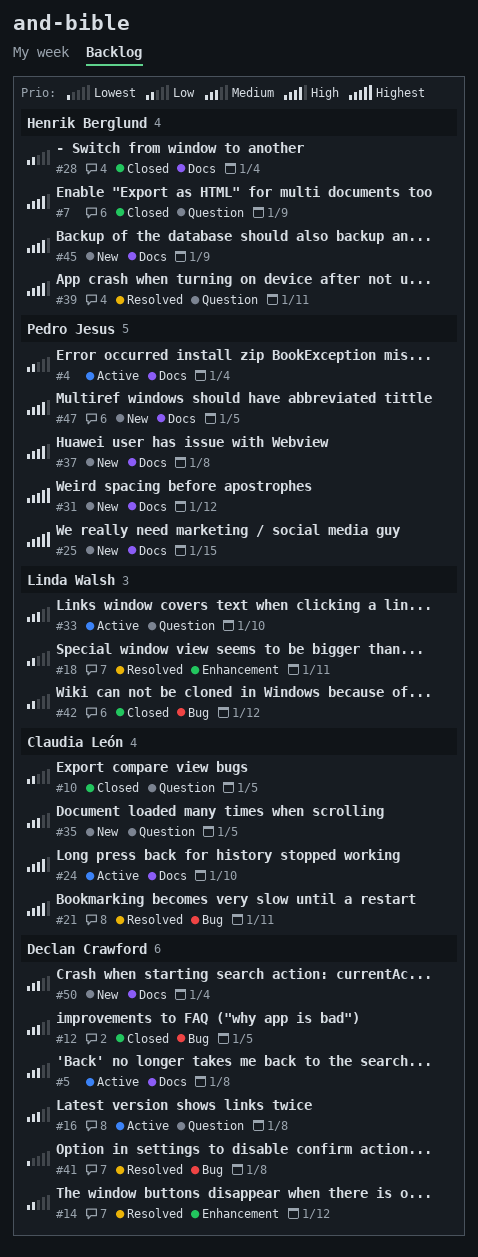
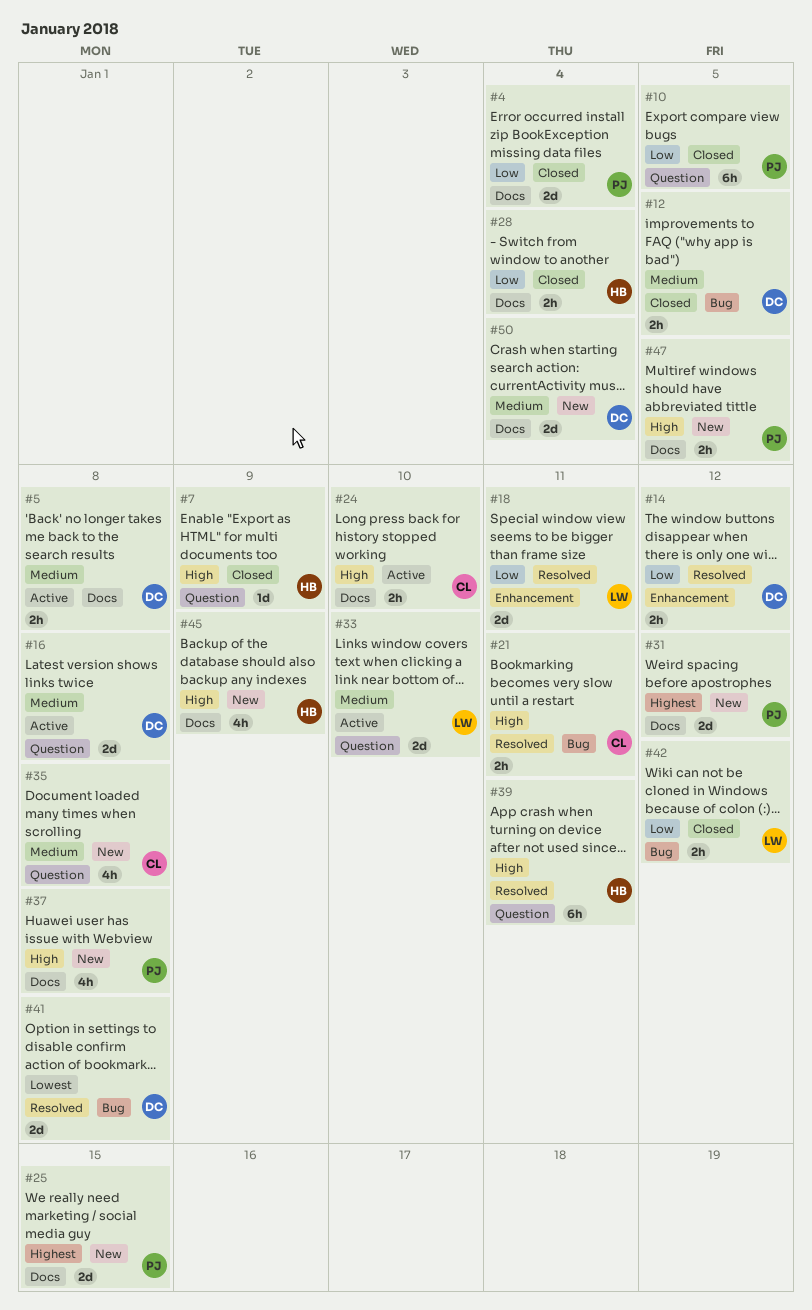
#4, status: Active -> Closed
#10, owner: Claudia León -> Pedro Jesus
#35, due: Jan 5 -> Jan 8

